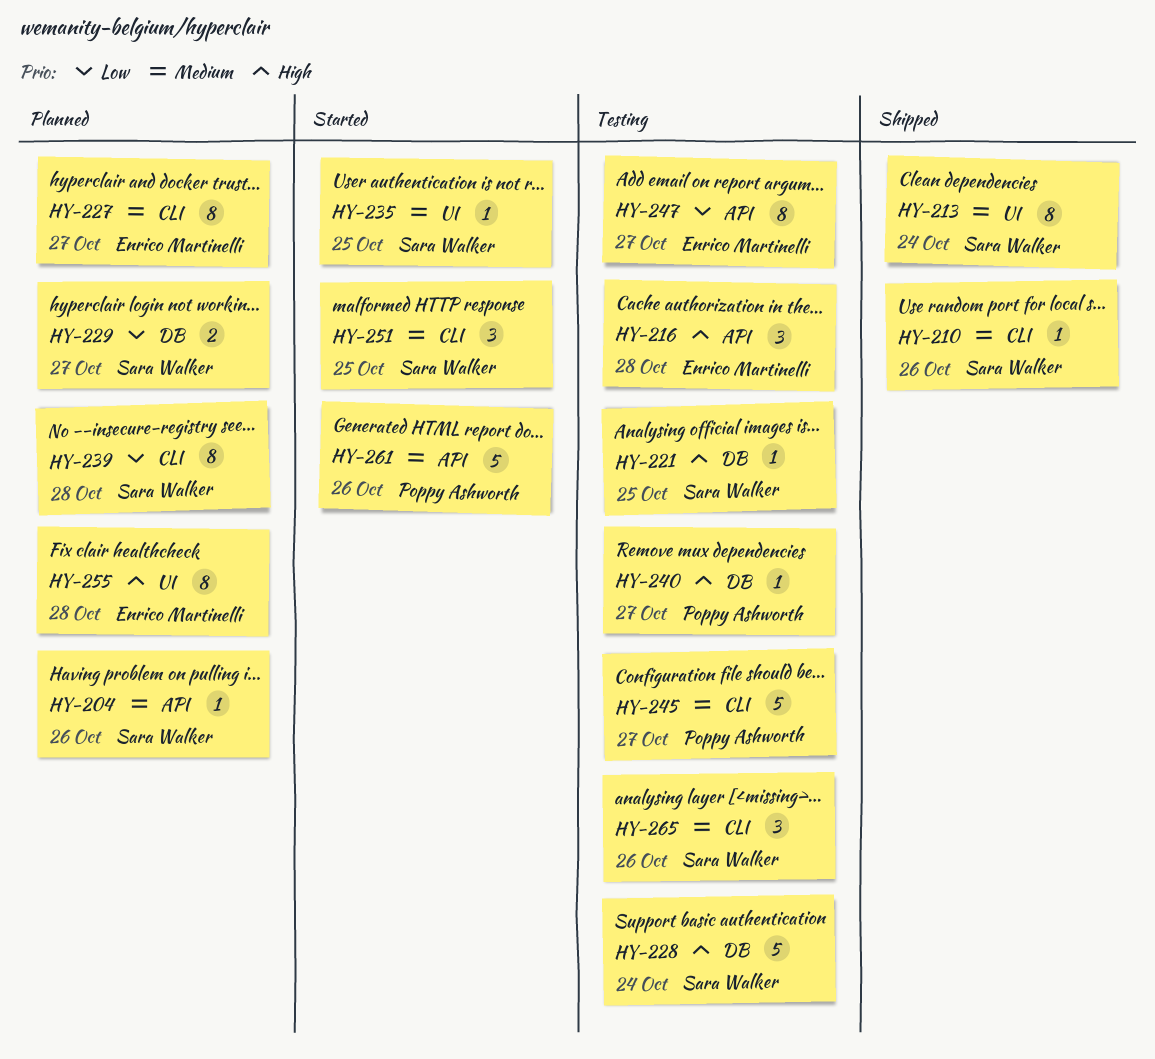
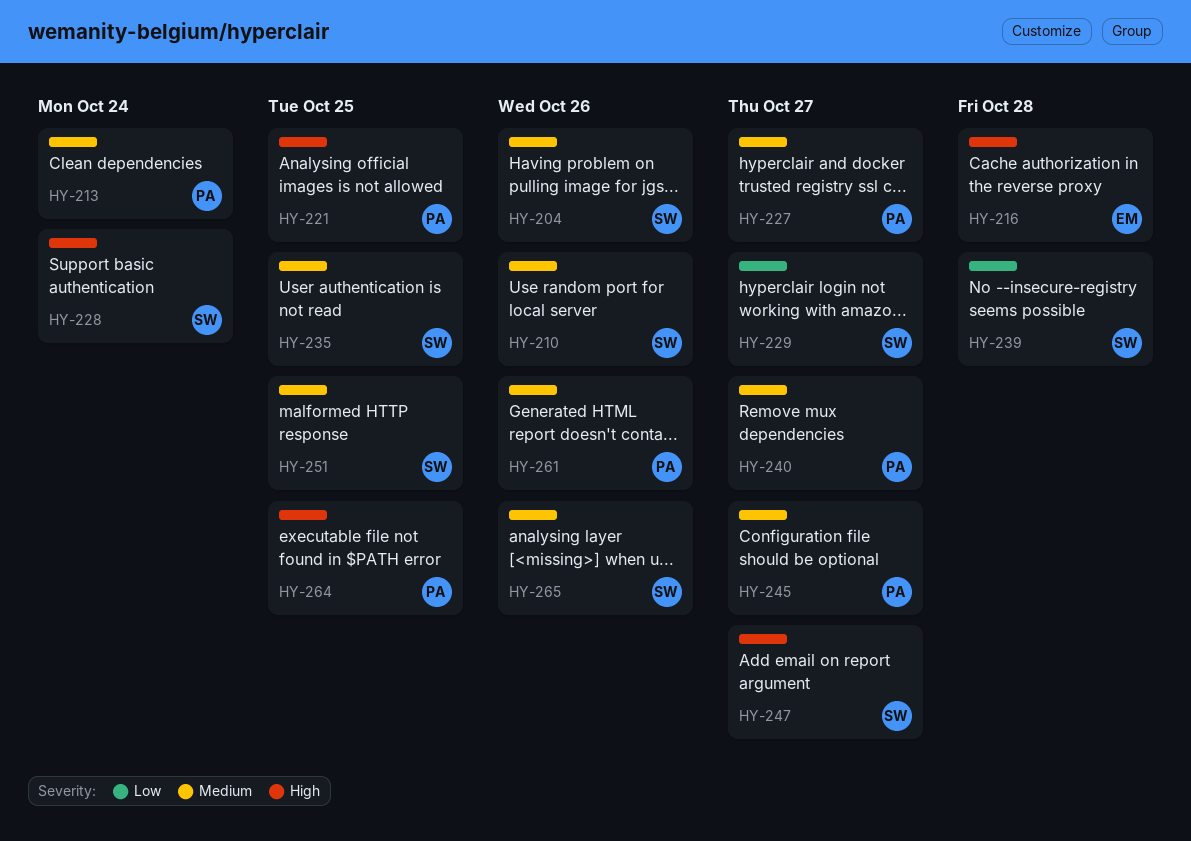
HY-213, owner: Sara Walker -> Poppy Ashworth
HY-221, owner: Sara Walker -> Poppy Ashworth
HY-227, owner: Enrico Martinelli -> Poppy Ashworth
HY-240, priority: High -> Medium
HY-247, owner: Enrico Martinelli -> Sara Walker
HY-247, priority: Low -> High
HY-255: present -> none
HY-264: none -> present

